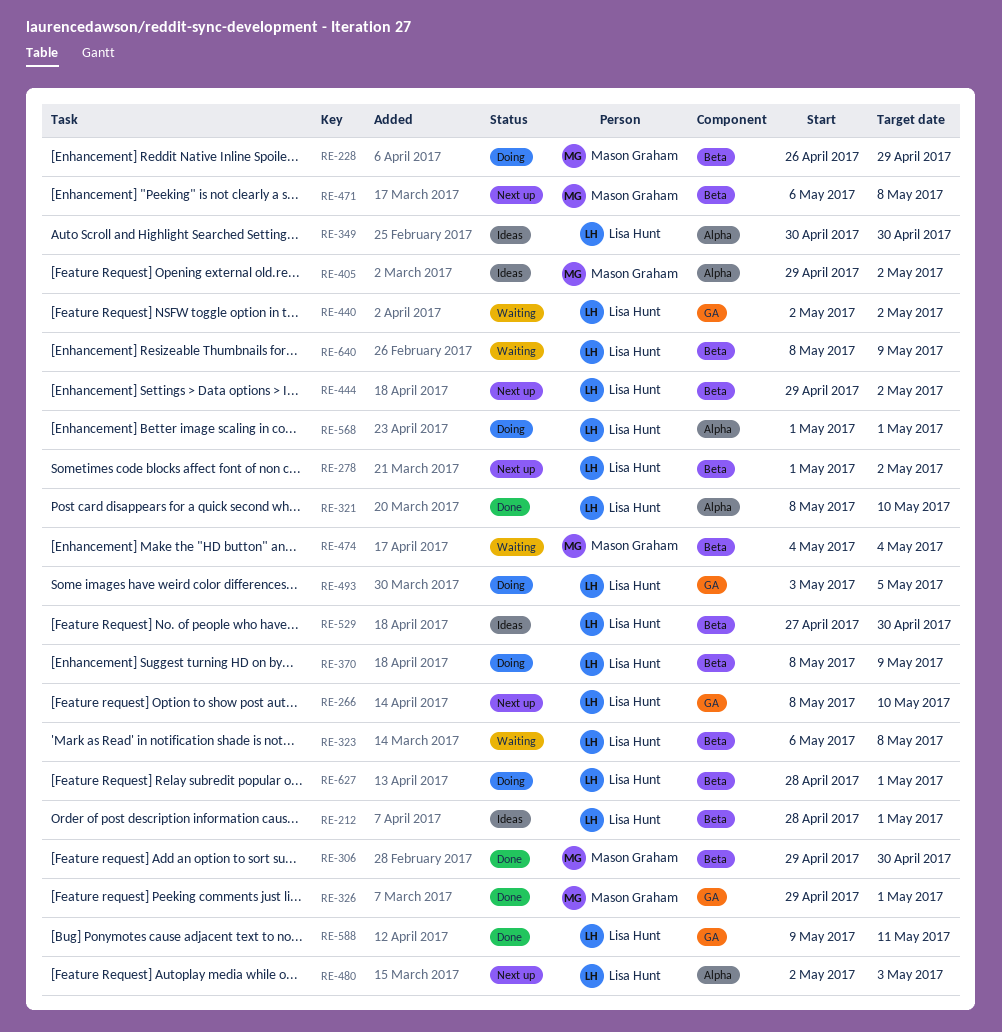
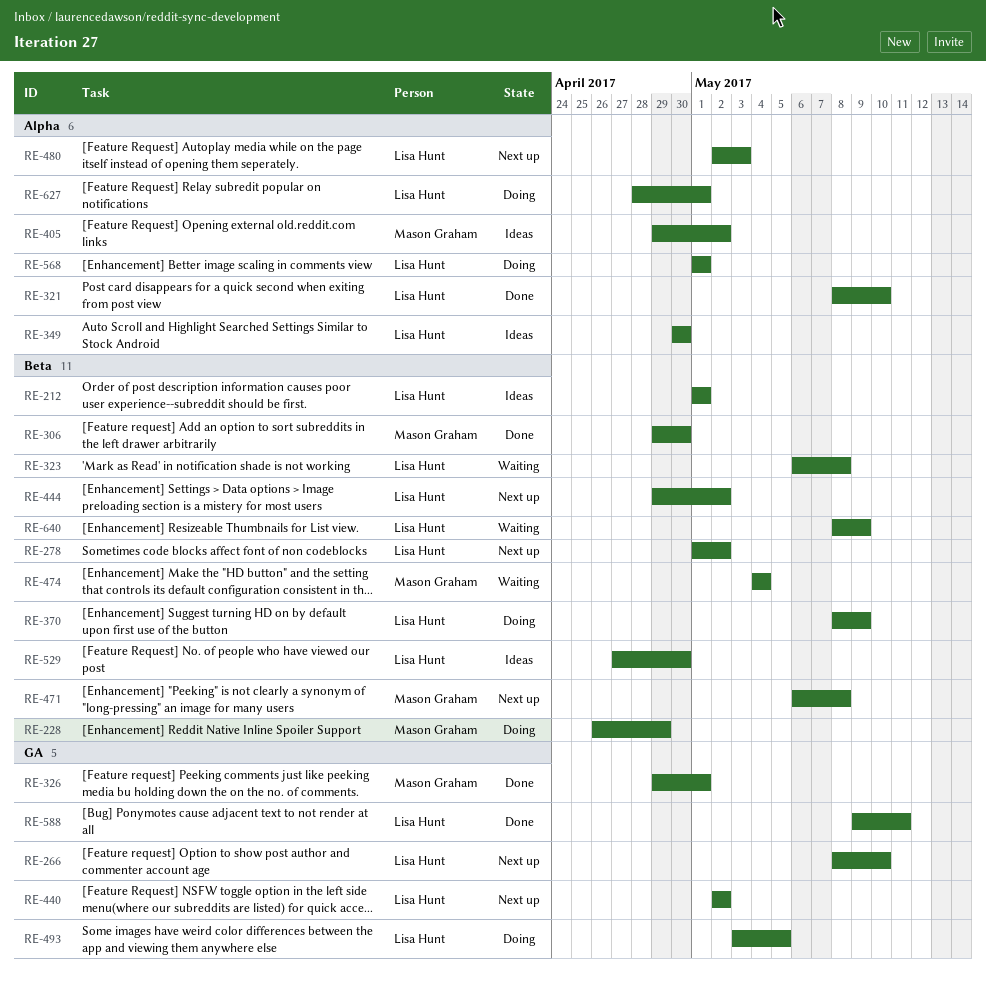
RE-212, start: Apr 28 -> May 1
RE-440, status: Waiting -> Next up
RE-627, label: Beta -> Alpha

